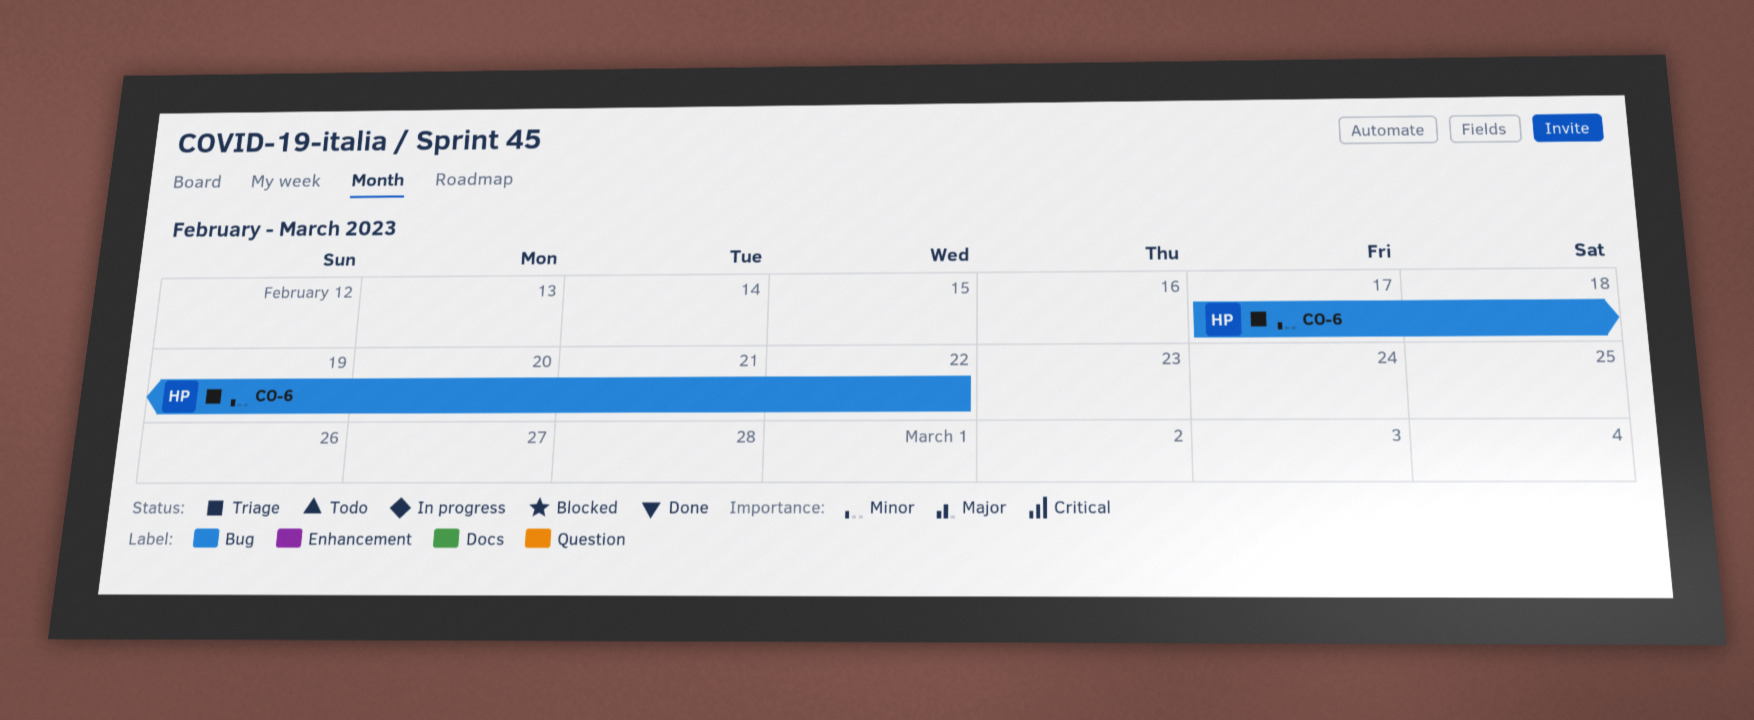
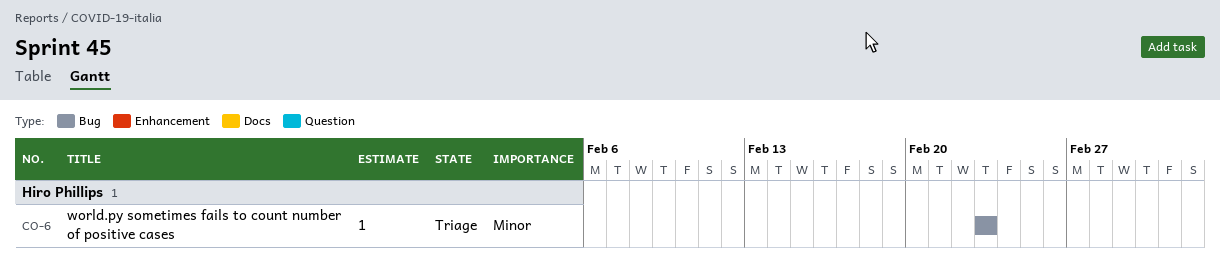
CO-6, start: Feb 17 -> Feb 23
CO-6, due: Feb 22 -> Feb 23

